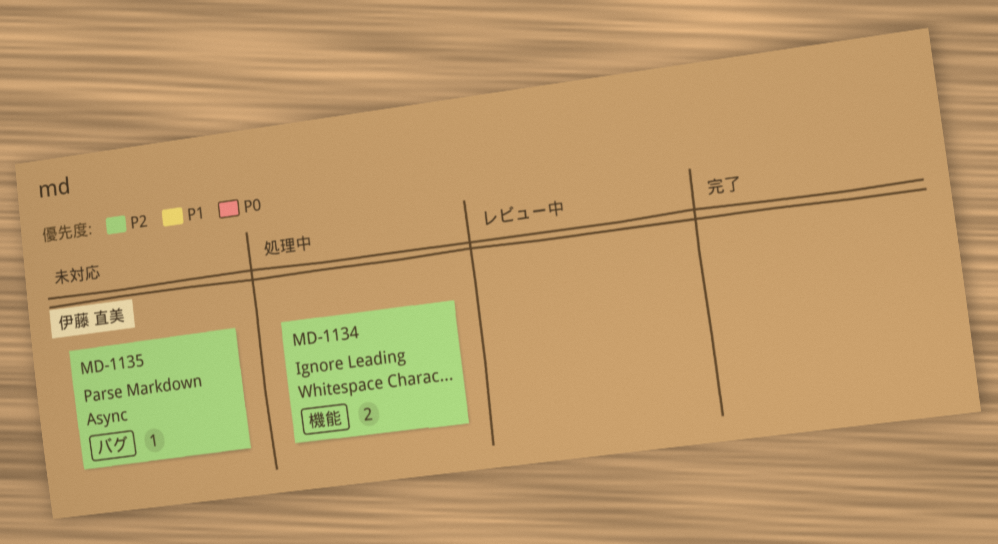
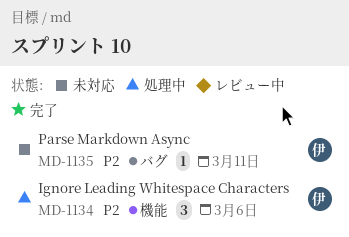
MD-1134, estimate: 2 -> 3

